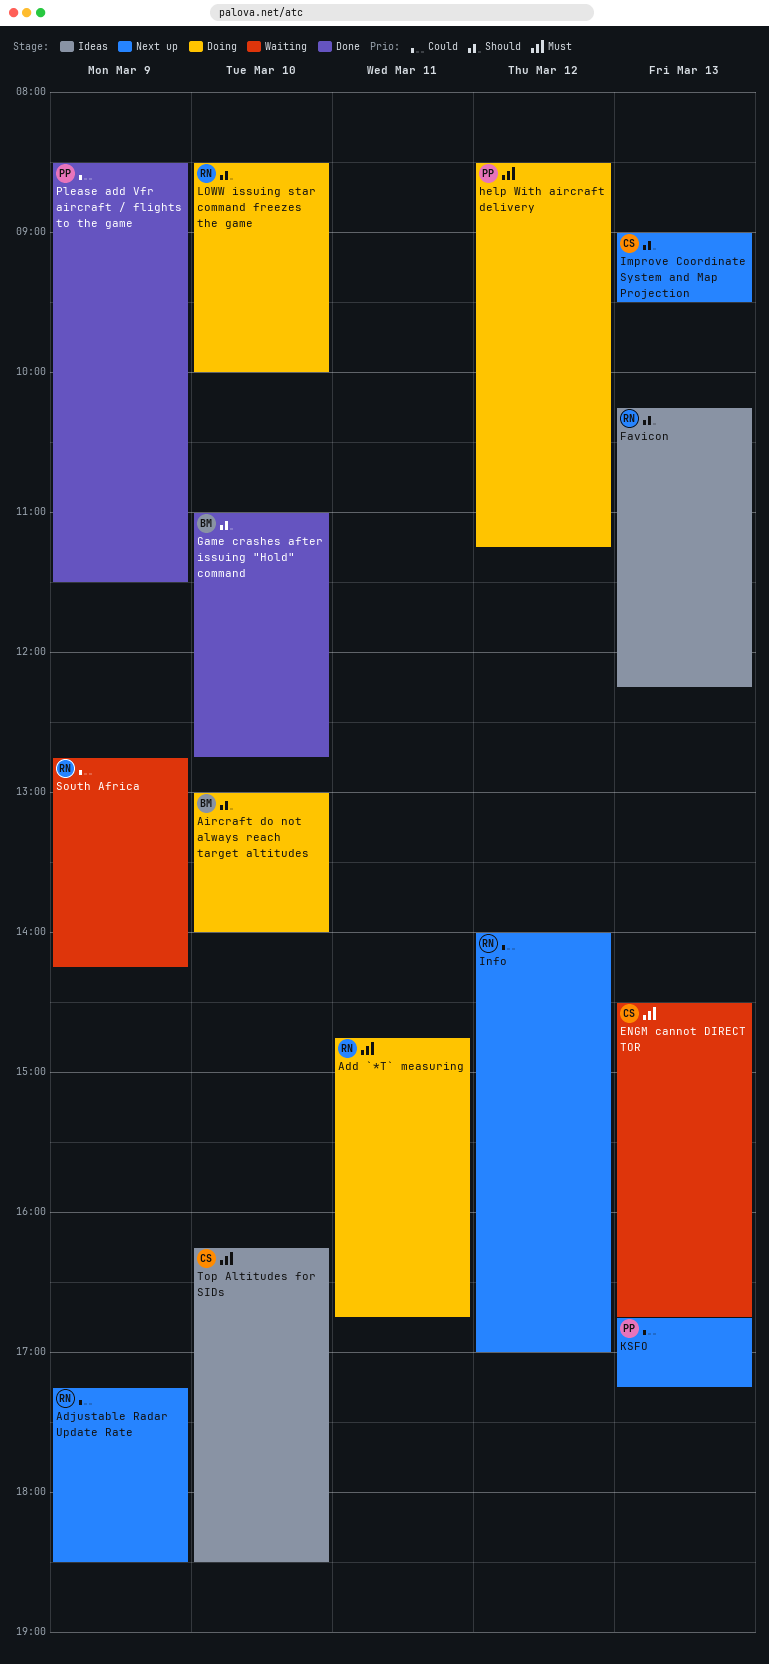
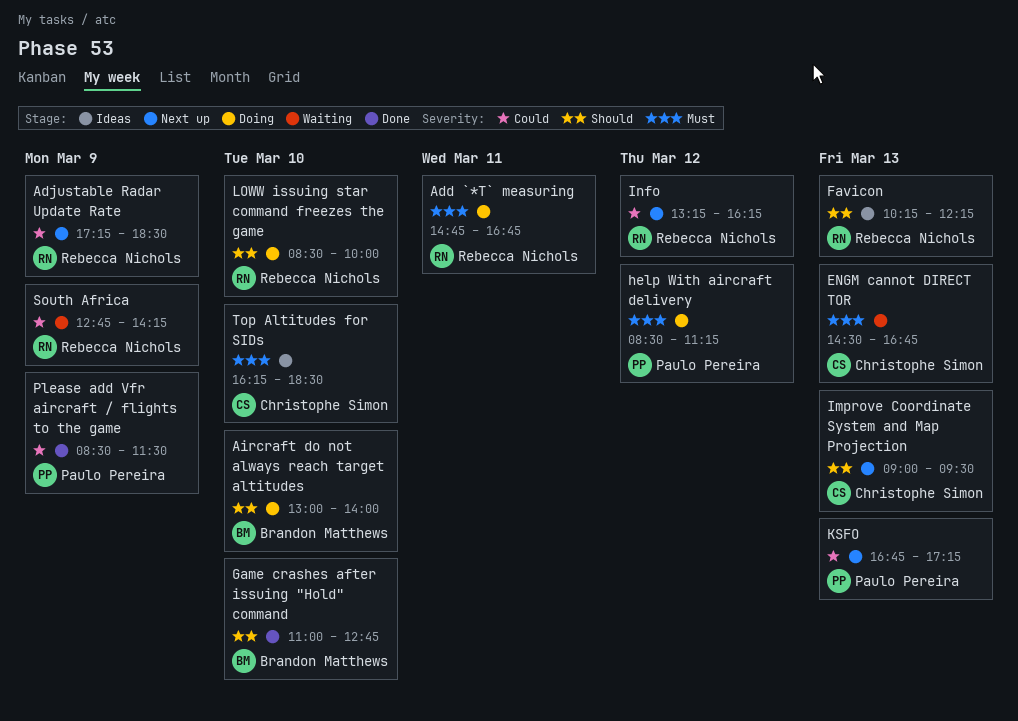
Info, begins: 14:00 -> 13:15
Info, ends: 17:00 -> 16:15

